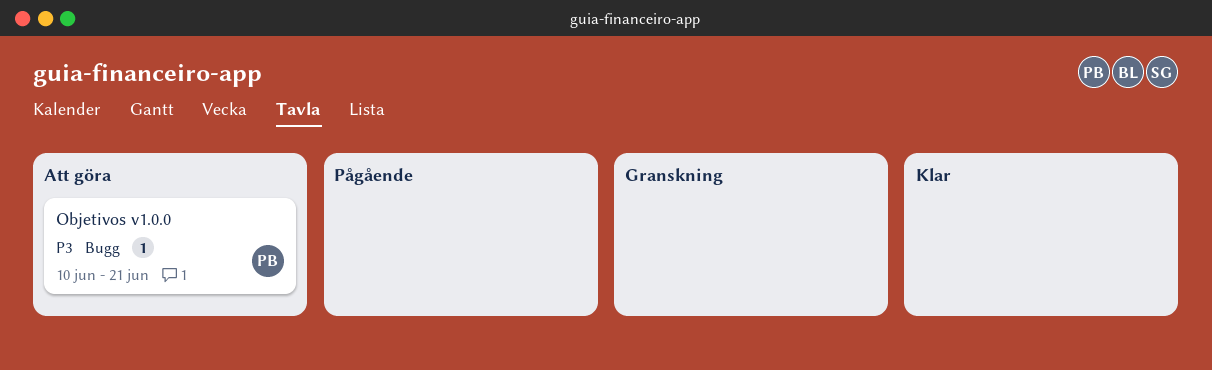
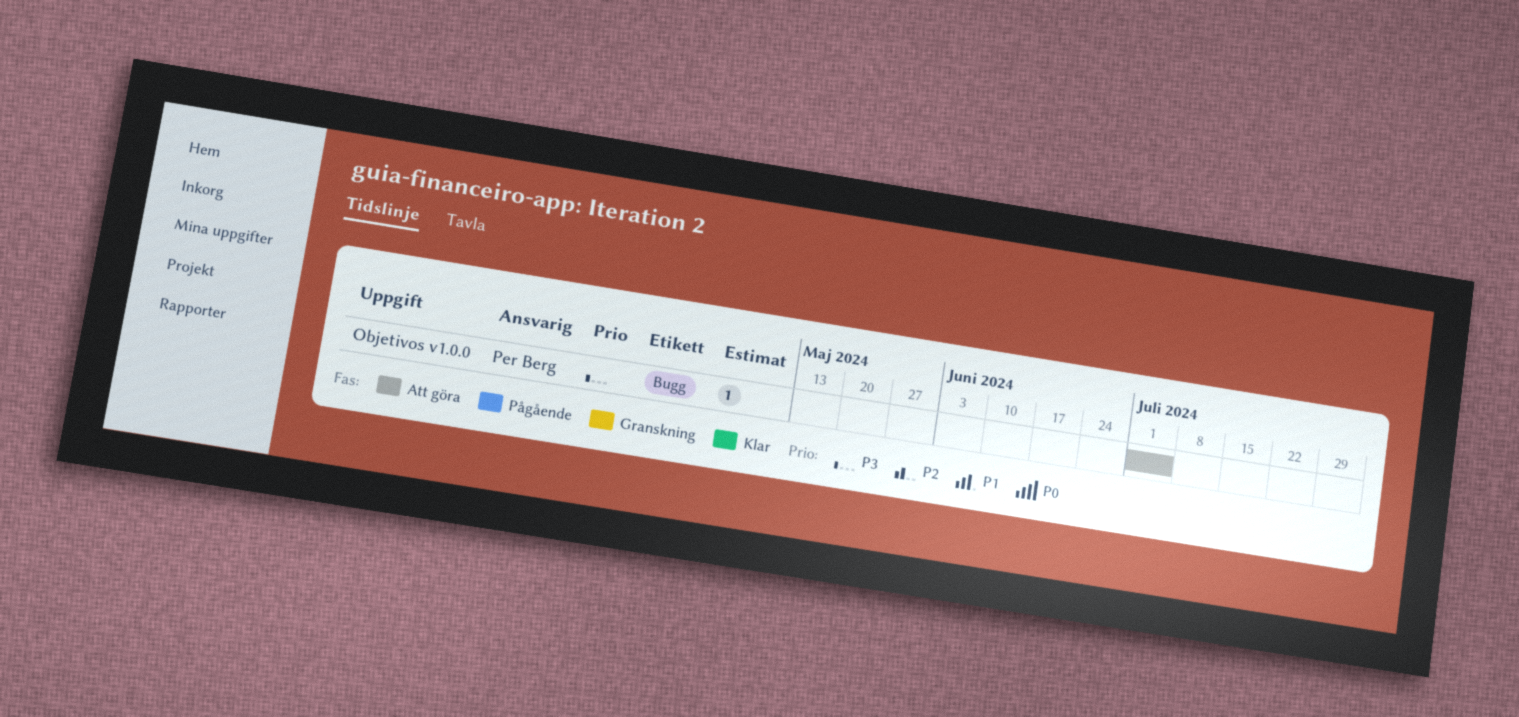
Objetivos v1.0.0, start: Jun 10 -> Jul 1
Objetivos v1.0.0, due: Jun 21 -> Jul 5

